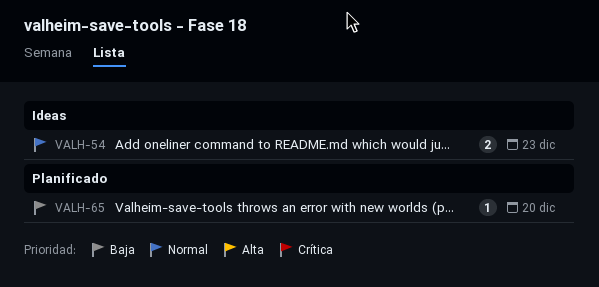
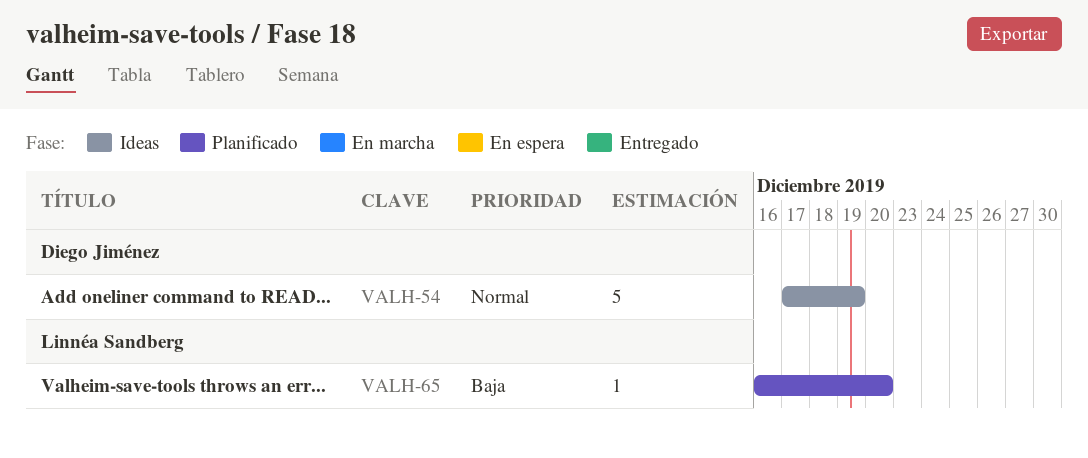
VALH-54, estimate: 2 -> 5
VALH-54, due: Dec 23 -> Dec 19

